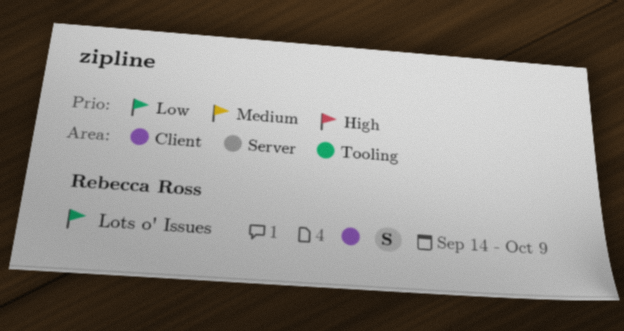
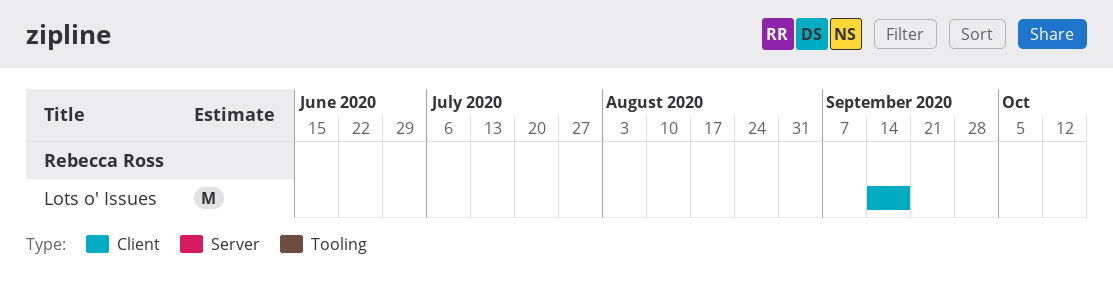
Lots o' Issues, estimate: S -> M
Lots o' Issues, due: Oct 9 -> Sep 18

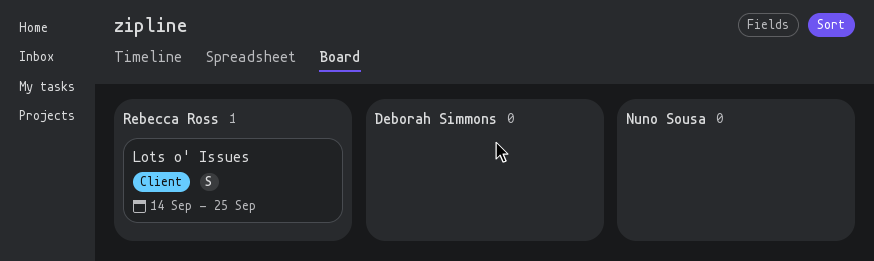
Lots o' Issues, estimate: M -> S
Lots o' Issues, due: Sep 18 -> Sep 25

